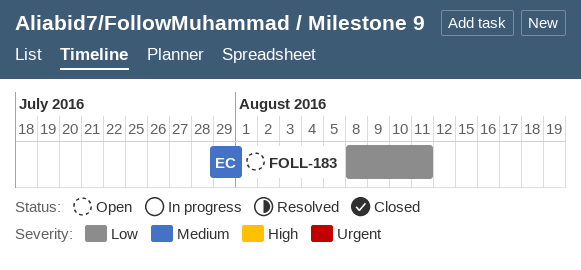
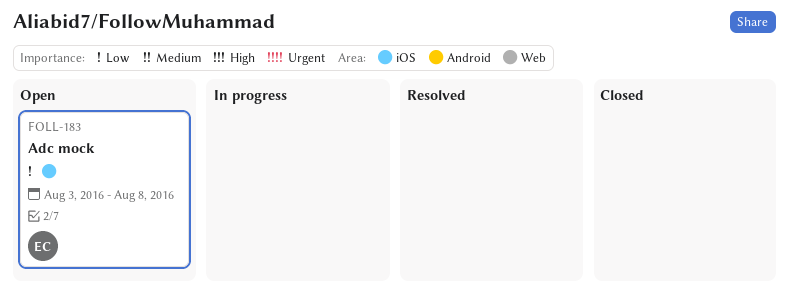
FOLL-183, start: Aug 8 -> Aug 3
FOLL-183, due: Aug 11 -> Aug 8

